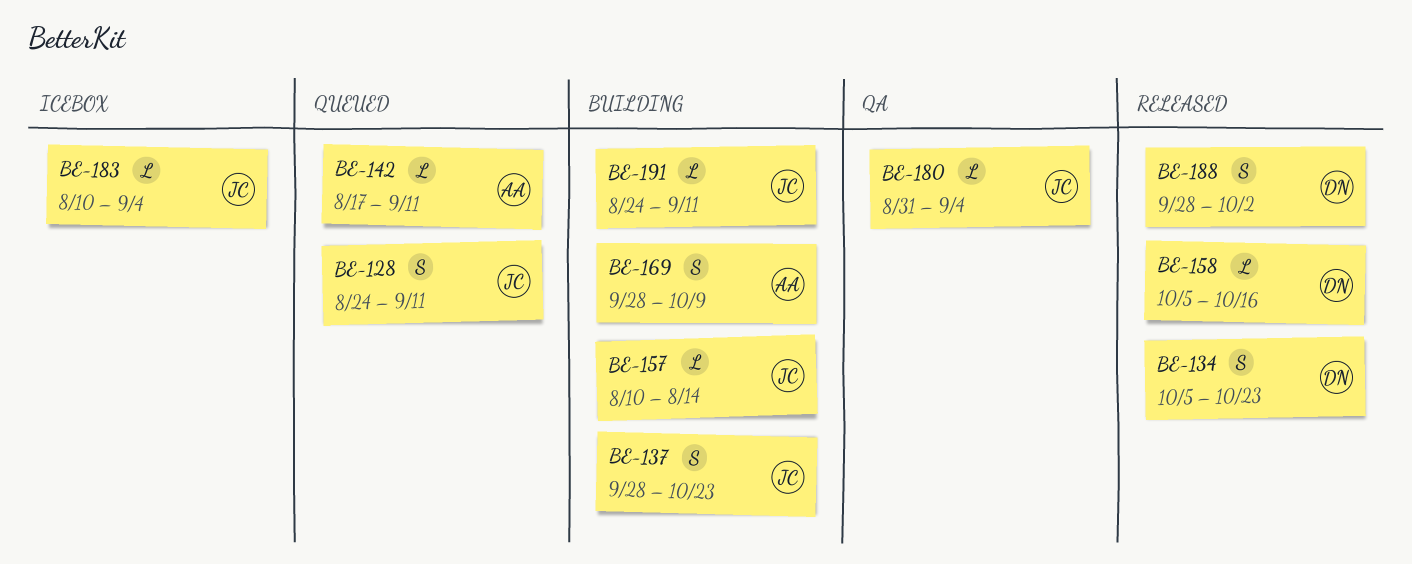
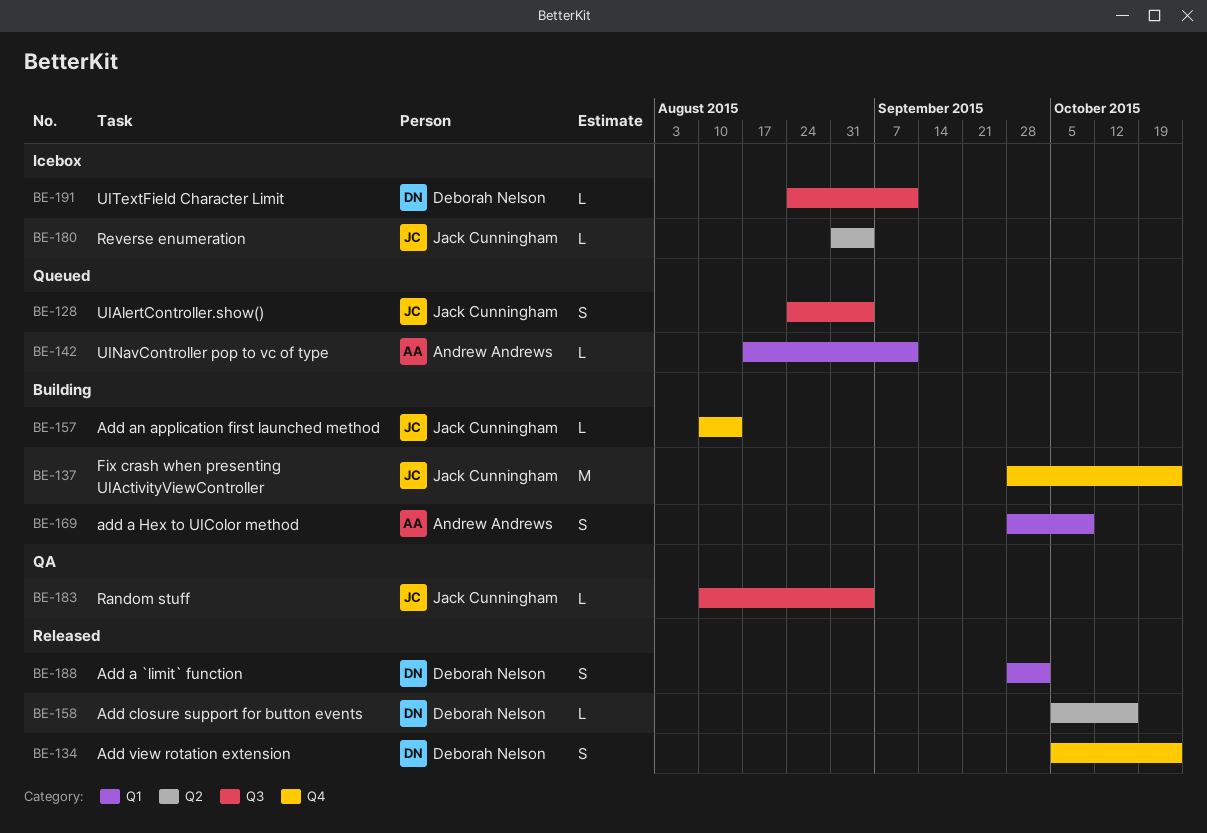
BE-128, due: Sep 11 -> Sep 4
BE-137, estimate: S -> M
BE-180, status: QA -> Icebox
BE-183, status: Icebox -> QA
BE-191, status: Building -> Icebox
BE-191, owner: Jack Cunningham -> Deborah Nelson

